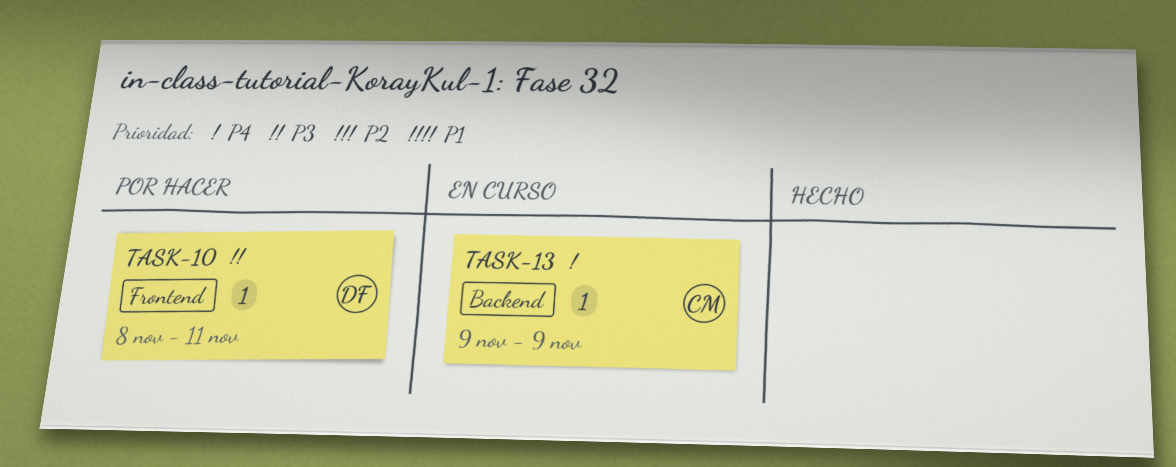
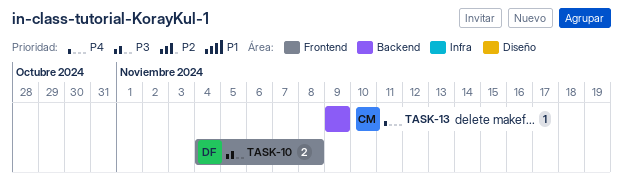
TASK-10, estimate: 1 -> 2
TASK-10, start: Nov 8 -> Nov 4
TASK-10, due: Nov 11 -> Nov 8

